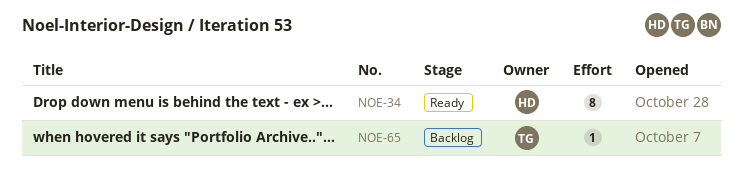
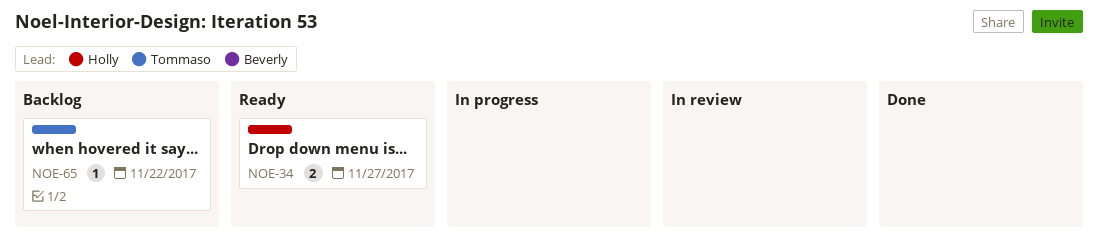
NOE-34, estimate: 8 -> 2

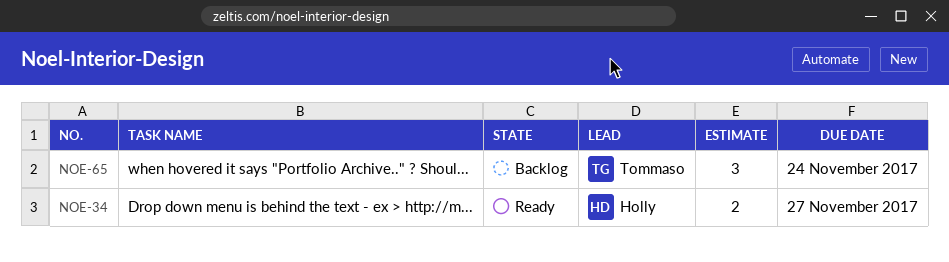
NOE-65, estimate: 1 -> 3
NOE-65, due: Nov 22 -> Nov 24

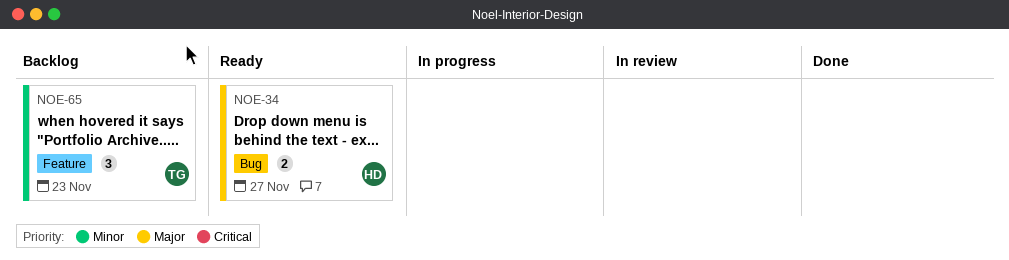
NOE-65, due: Nov 24 -> Nov 23

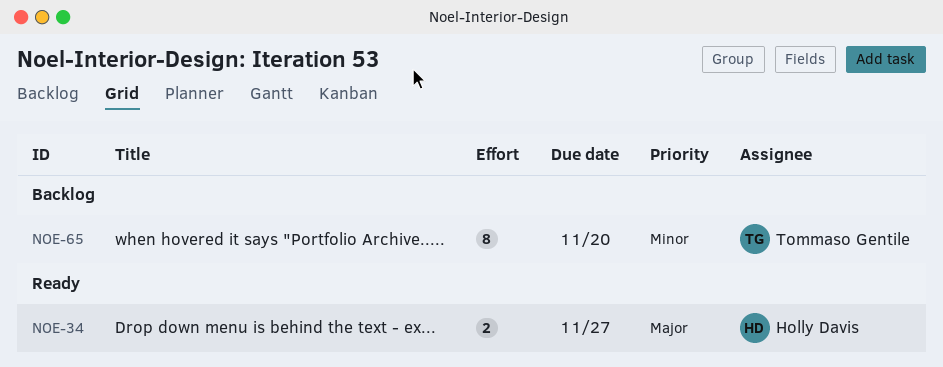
NOE-65, estimate: 3 -> 8
NOE-65, due: Nov 23 -> Nov 20

